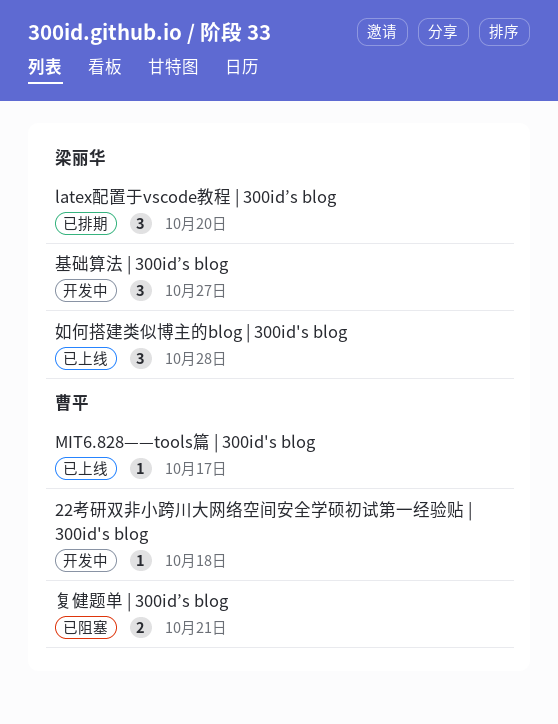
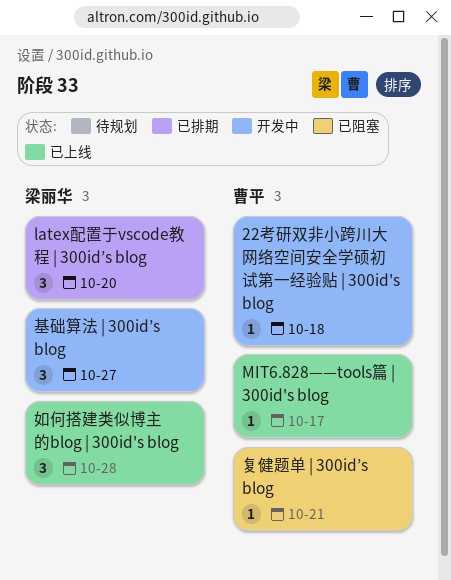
复健题单 | 300id’s blog, estimate: 2 -> 1

